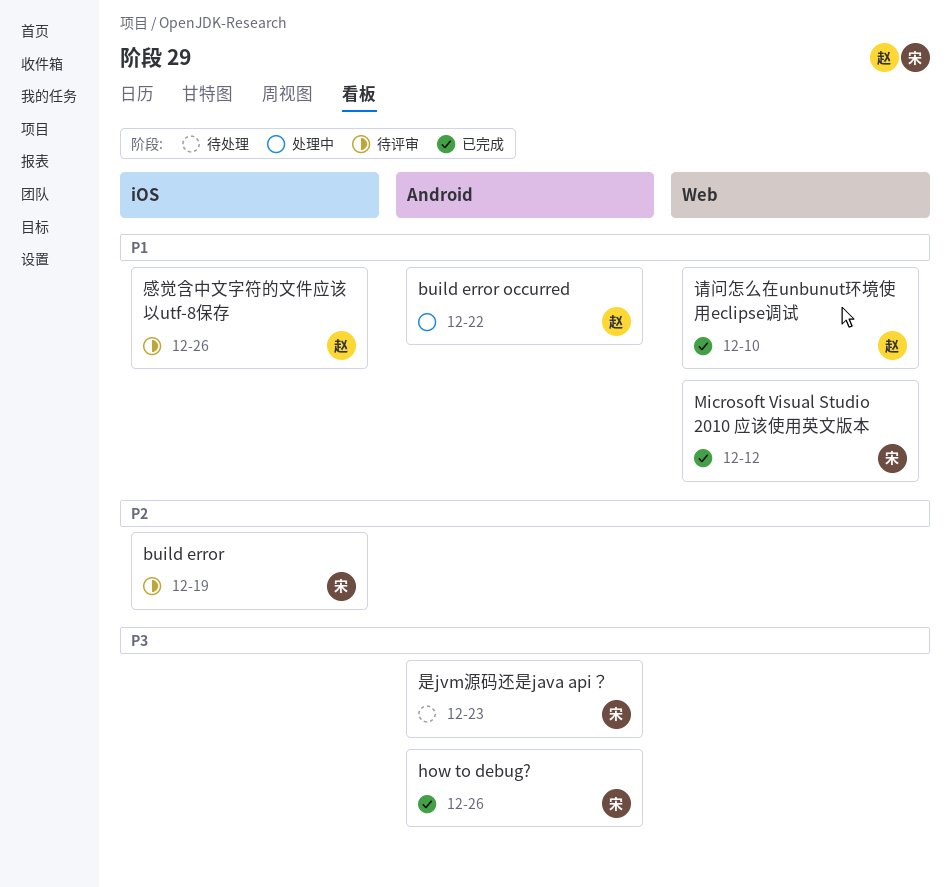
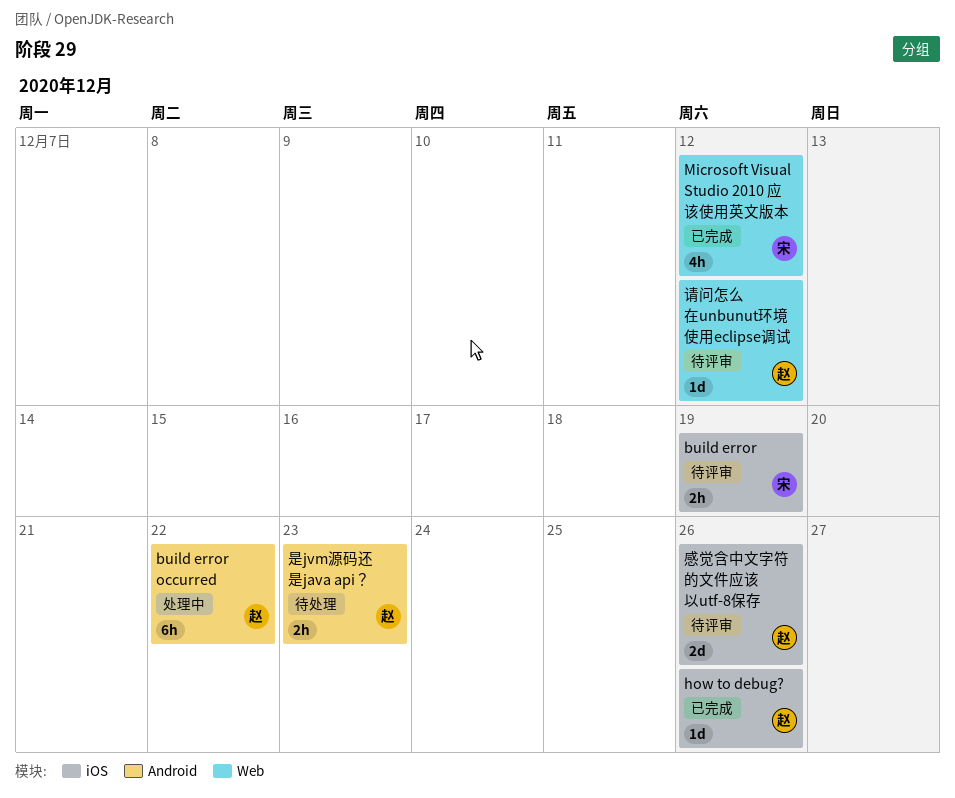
how to debug?, owner: 宋 -> 赵
how to debug?, label: Android -> iOS
是jvm源码还是java api？, owner: 宋 -> 赵
请问怎么在unbunut环境使用eclipse调试, status: 已完成 -> 待评审
请问怎么在unbunut环境使用eclipse调试, due: Dec 10 -> Dec 12

